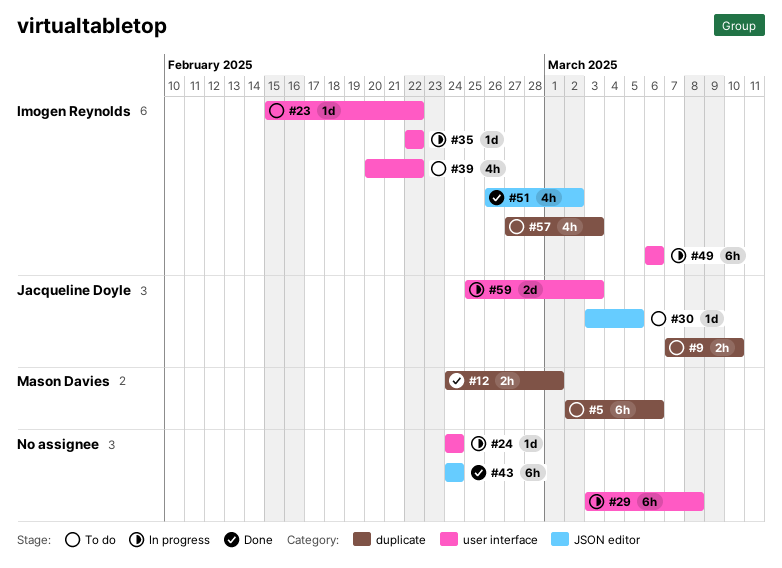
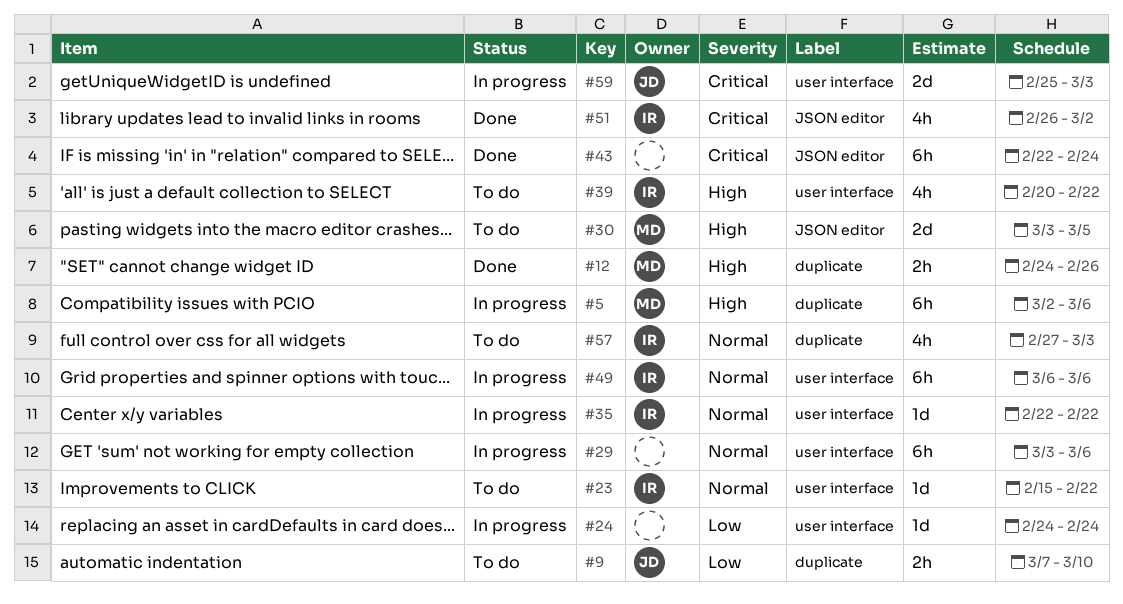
#5, status: To do -> In progress
#12, due: Mar 1 -> Feb 26
#29, due: Mar 8 -> Mar 6
#30, owner: Jacqueline Doyle -> Mason Davies
#30, estimate: 1d -> 2d
#43, start: Feb 24 -> Feb 22

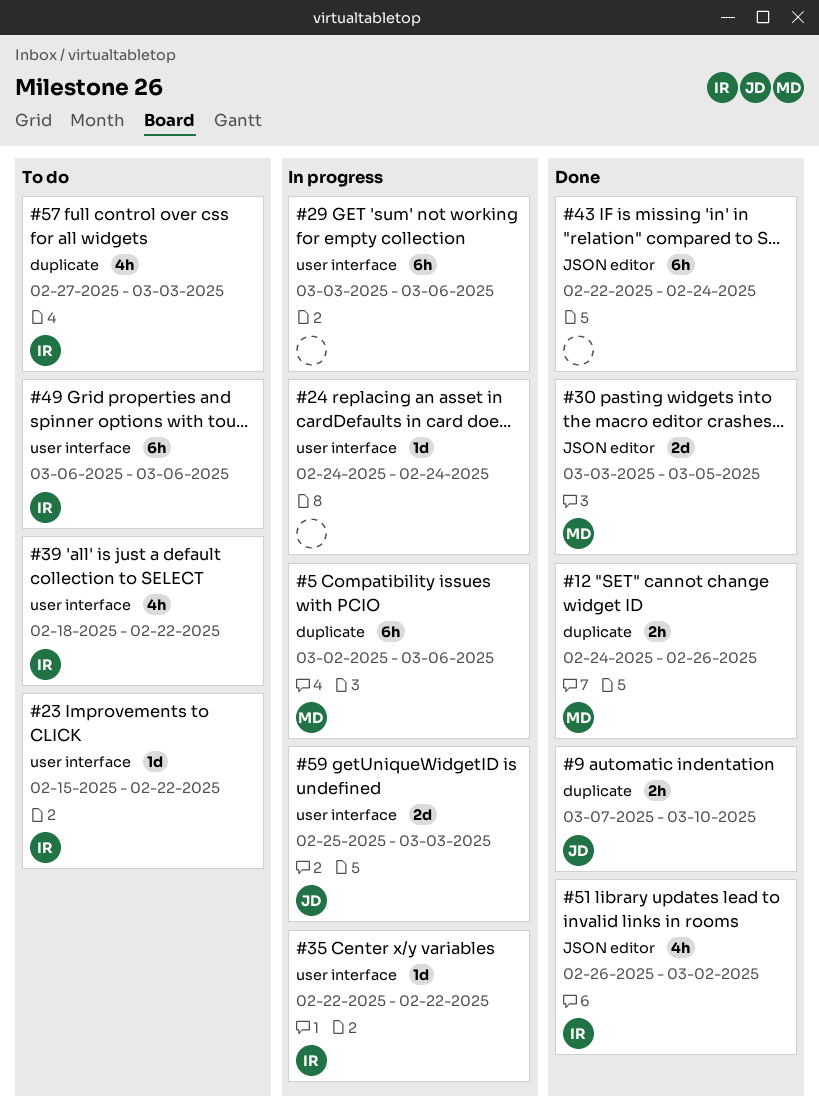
#9, status: To do -> Done
#30, status: To do -> Done
#39, start: Feb 20 -> Feb 18
#49, status: In progress -> To do

